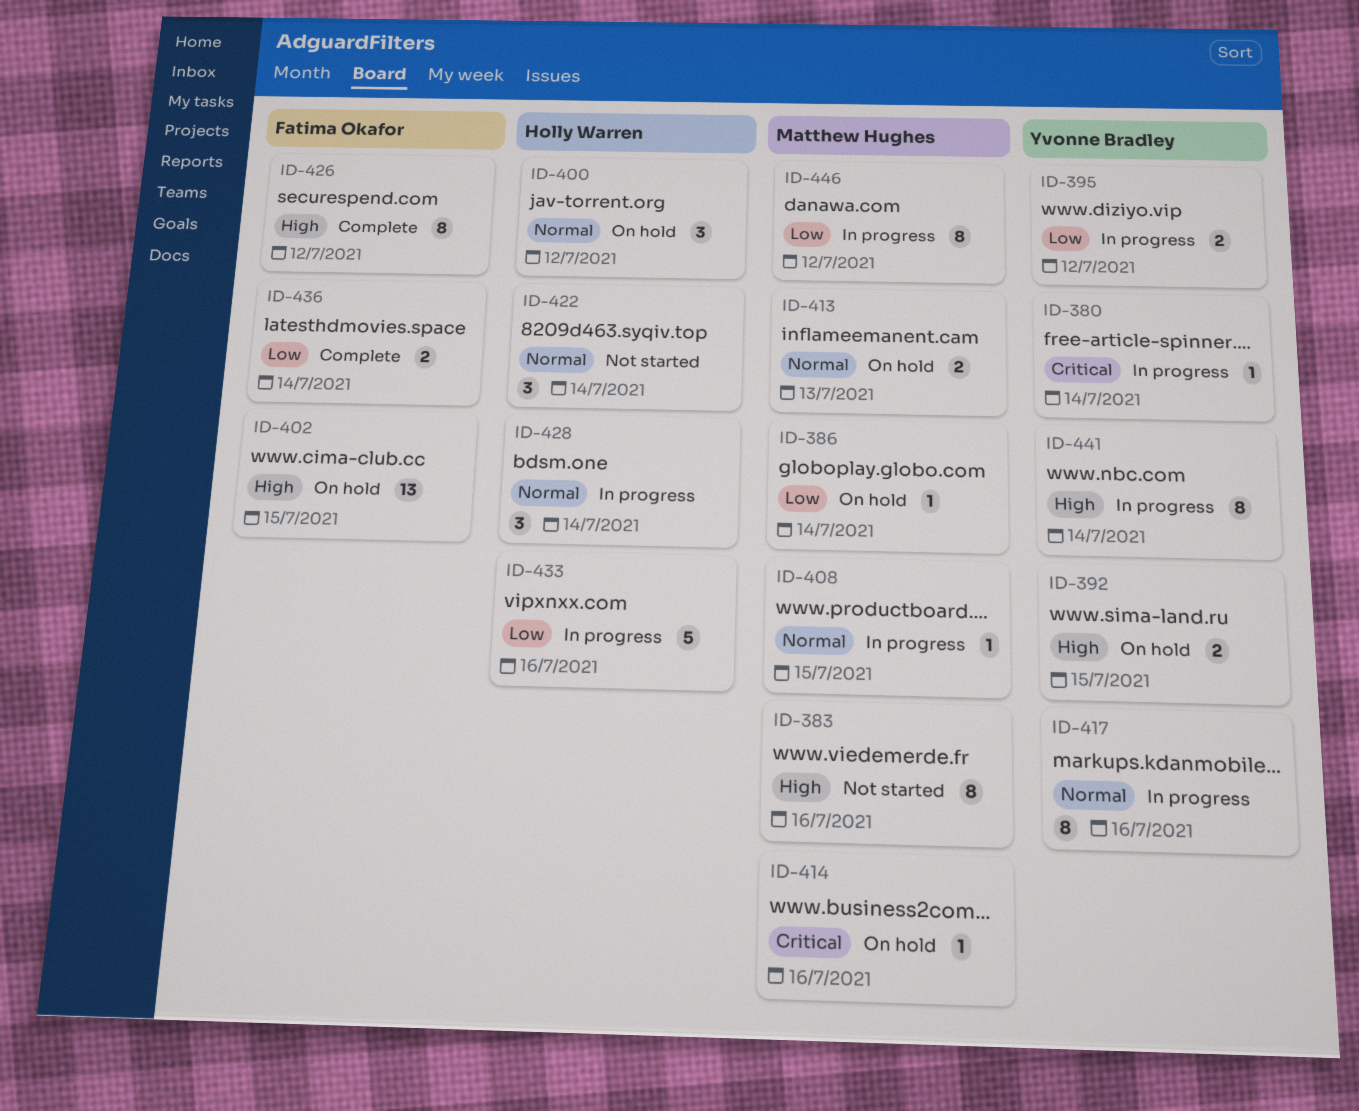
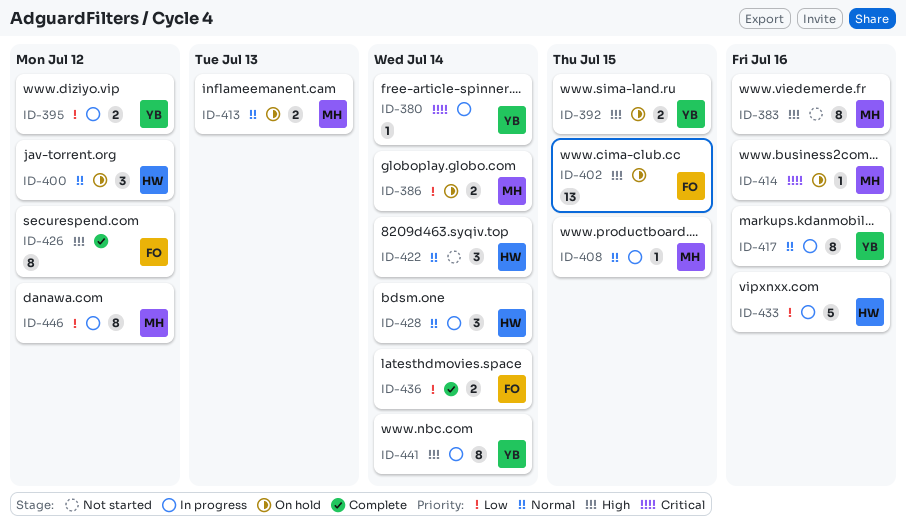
ID-386, estimate: 1 -> 2

